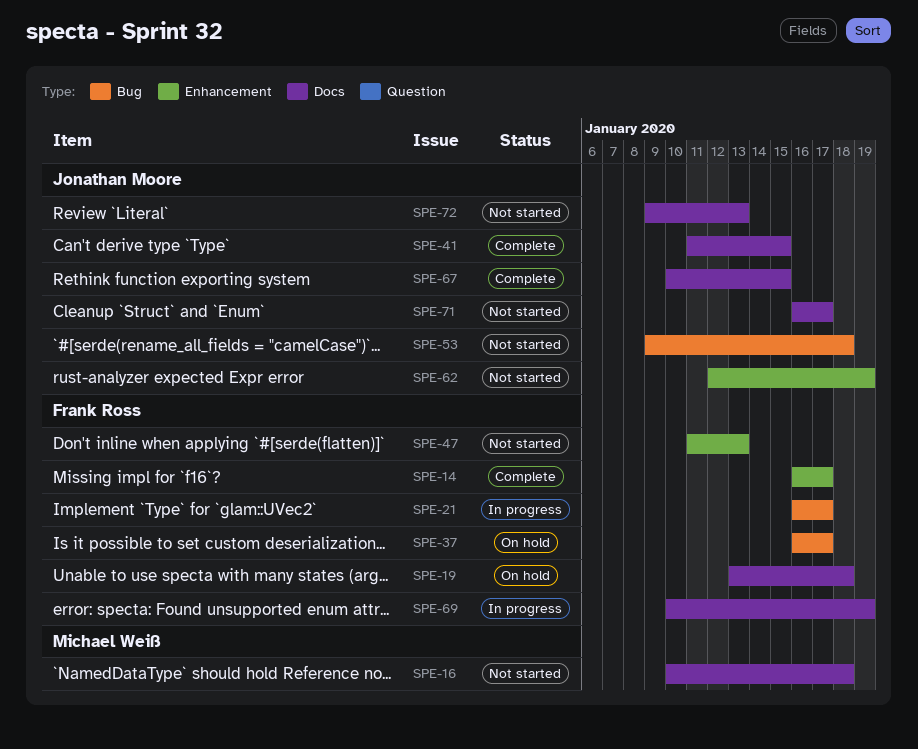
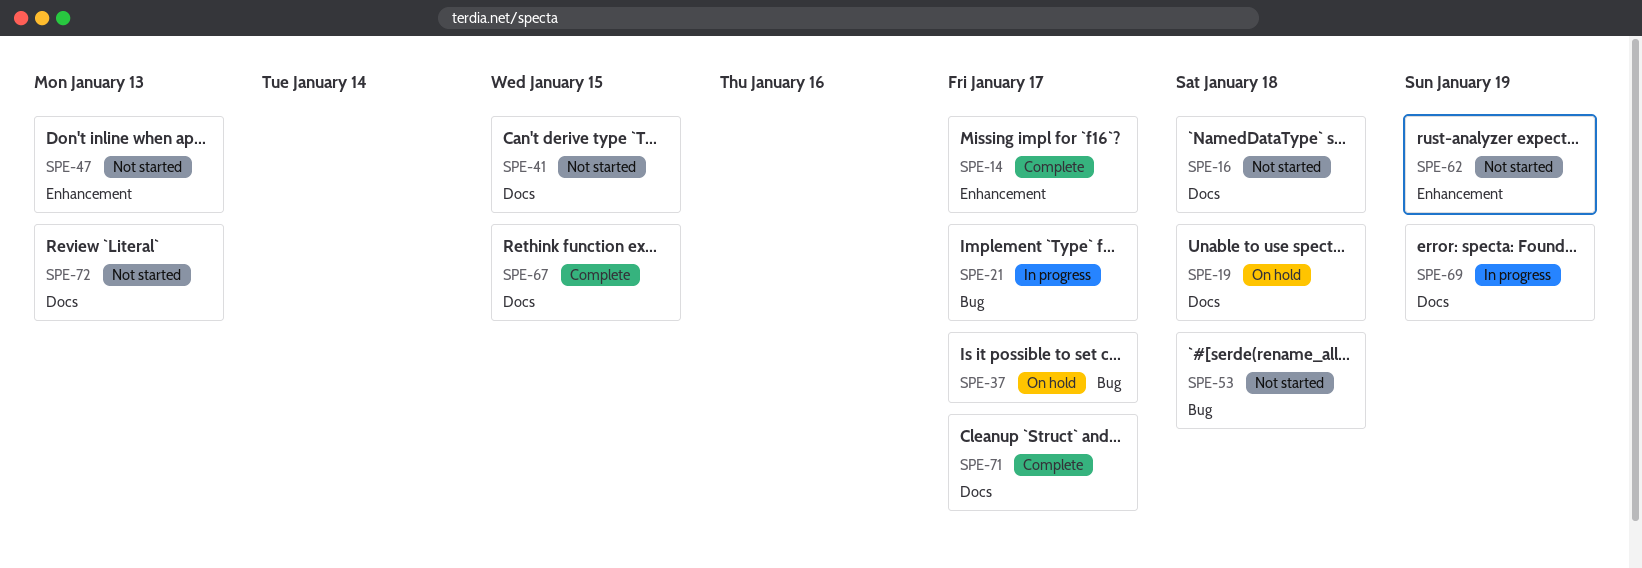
SPE-41, status: Complete -> Not started
SPE-71, status: Not started -> Complete

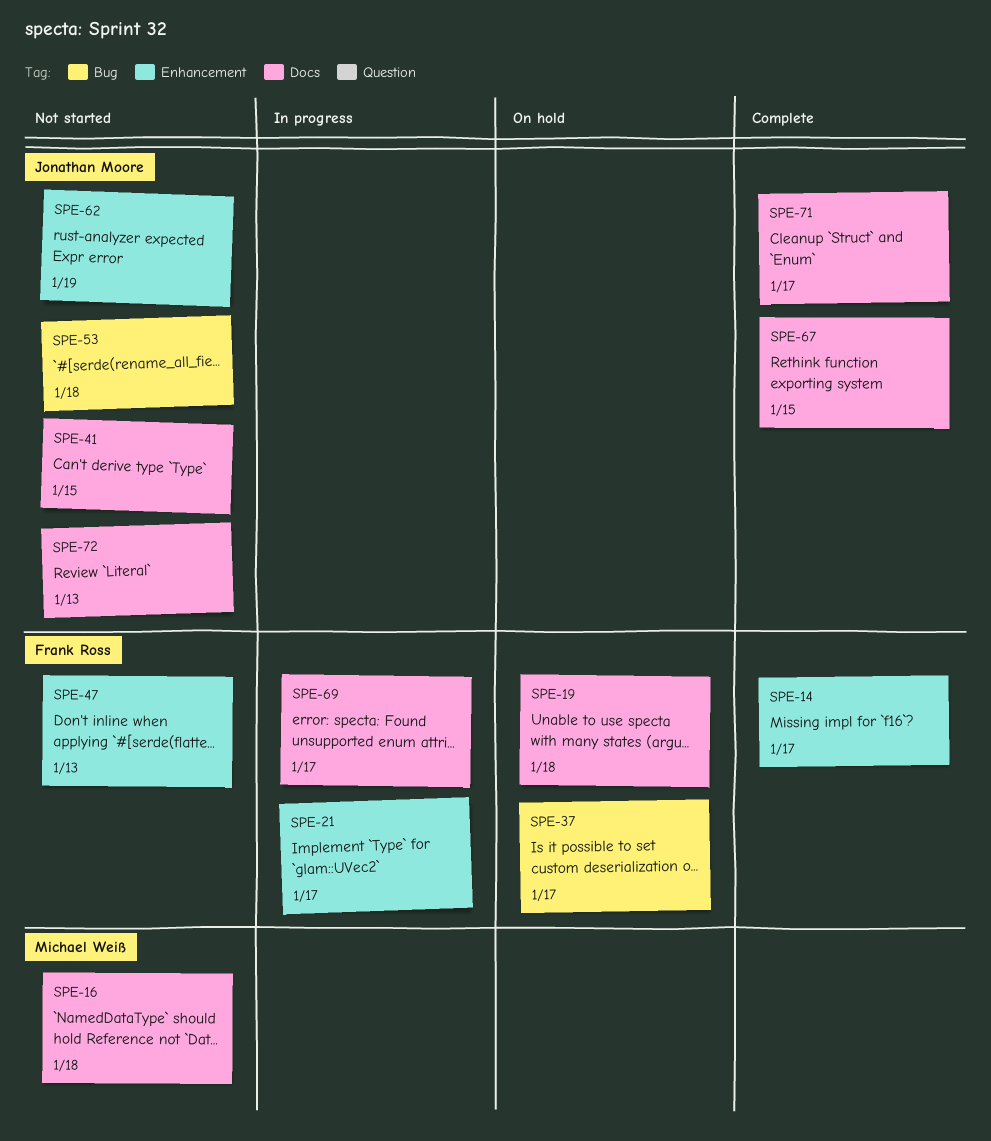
SPE-21, label: Bug -> Enhancement
SPE-69, due: Jan 19 -> Jan 17

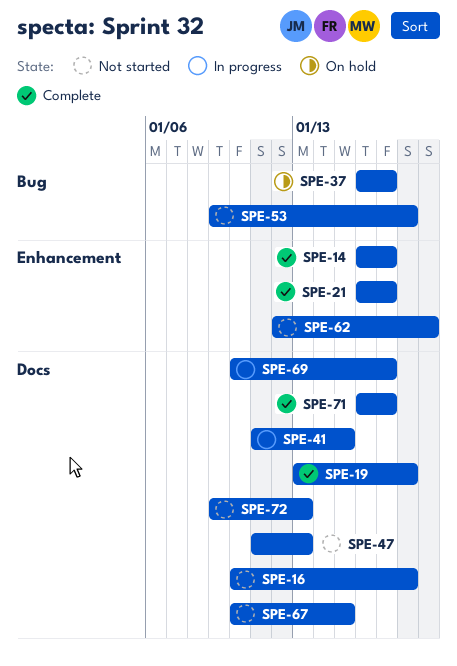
SPE-19, status: On hold -> Complete
SPE-21, status: In progress -> Complete
SPE-41, status: Not started -> In progress
SPE-47, label: Enhancement -> Docs
SPE-67, status: Complete -> Not started

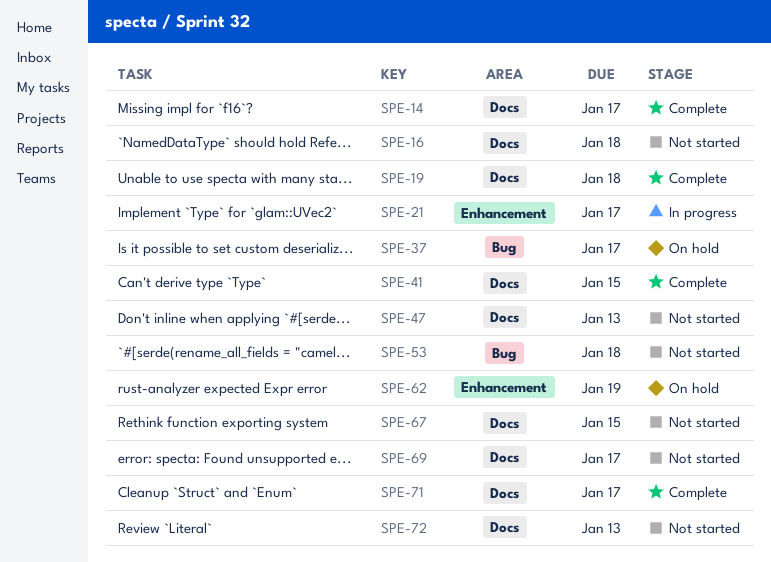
SPE-14, label: Enhancement -> Docs
SPE-21, status: Complete -> In progress
SPE-41, status: In progress -> Complete
SPE-62, status: Not started -> On hold
SPE-69, status: In progress -> Not started

